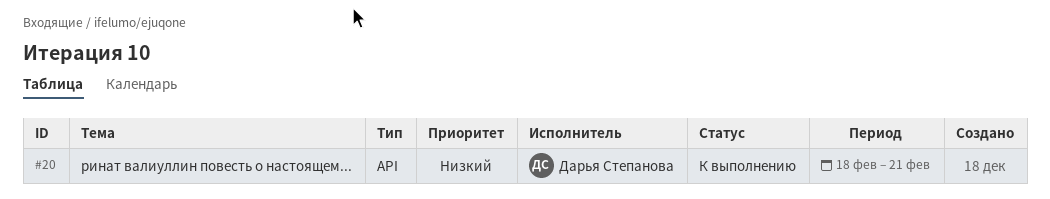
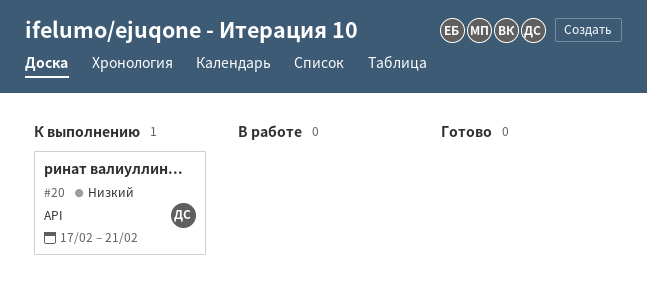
#20, start: Feb 18 -> Feb 17

